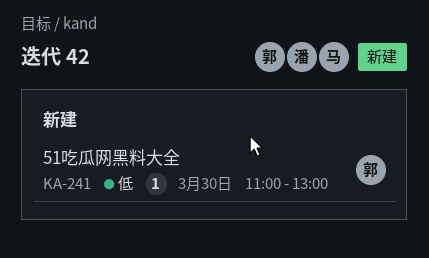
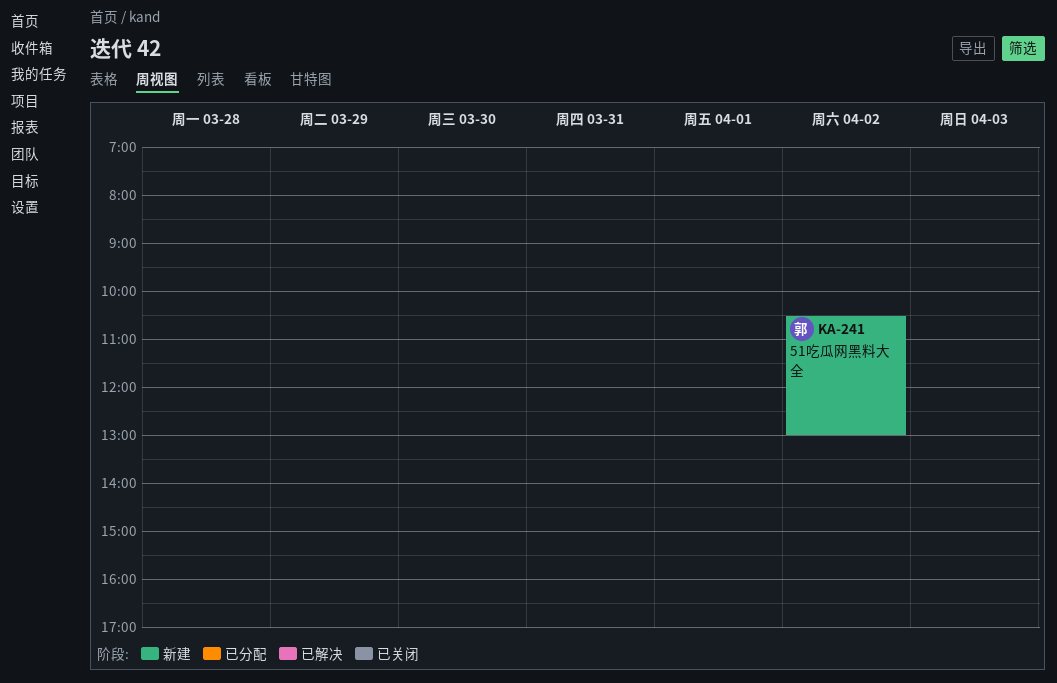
KA-241, day: Mar 30 -> Apr 2
KA-241, begins: 11:00 -> 10:30

